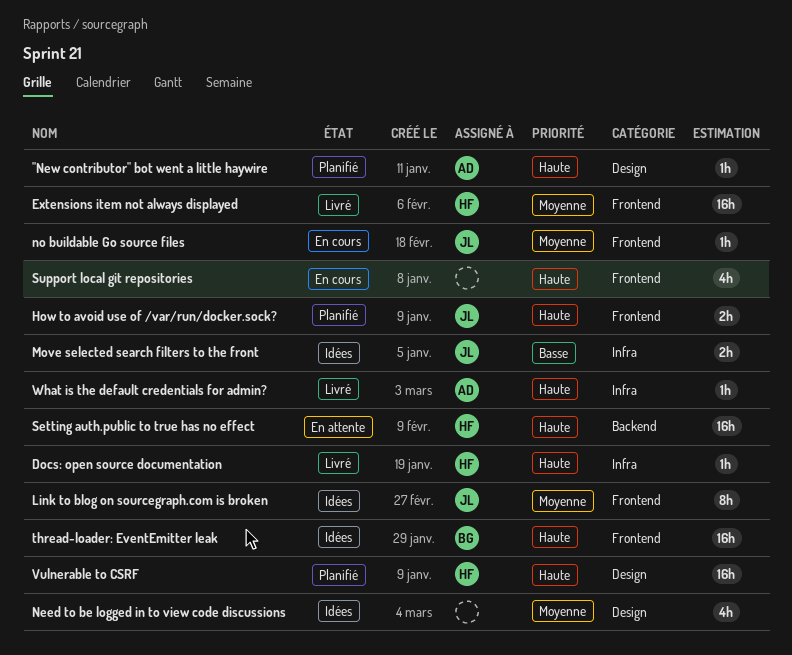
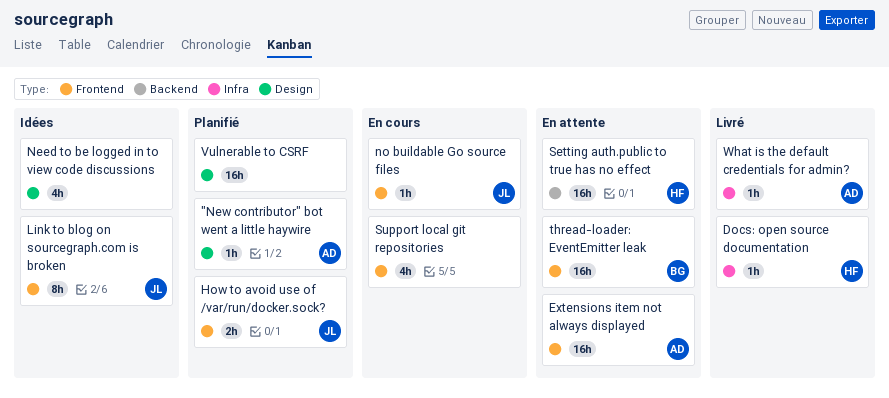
Extensions item not always displayed, status: Livré -> En attente
Extensions item not always displayed, owner: HF -> AD
Move selected search filters to the front: present -> none
thread-loader: EventEmitter leak, status: Idées -> En attente
Vulnerable to CSRF, owner: HF -> none

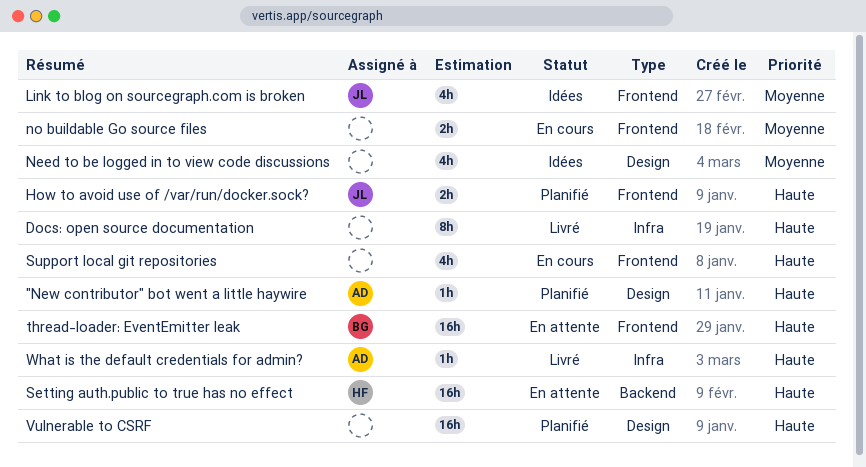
Docs: open source documentation, owner: HF -> none
Docs: open source documentation, estimate: 1h -> 8h
Extensions item not always displayed: present -> none
Link to blog on sourcegraph.com is broken, estimate: 8h -> 4h
no buildable Go source files, owner: JL -> none
no buildable Go source files, estimate: 1h -> 2h

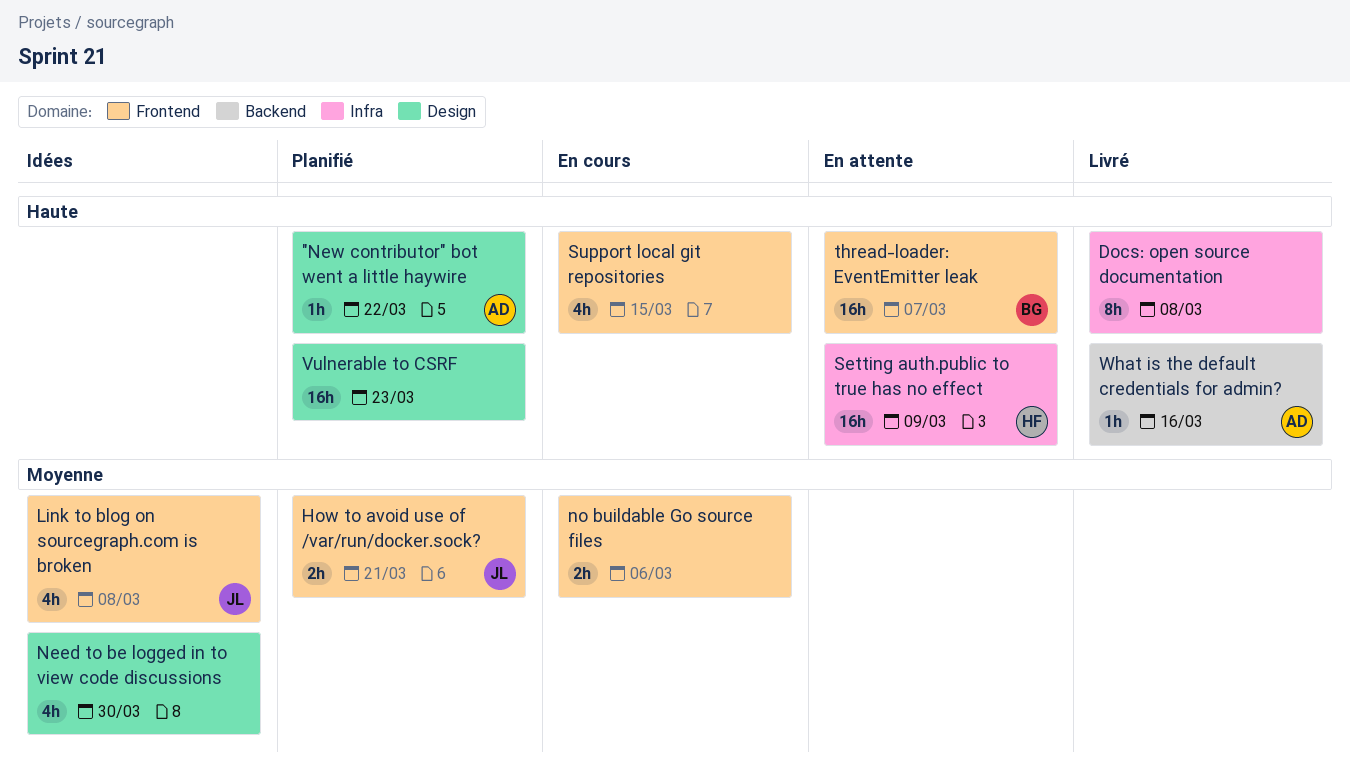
How to avoid use of /var/run/docker.sock?, priority: Haute -> Moyenne
Setting auth.public to true has no effect, label: Backend -> Infra
What is the default credentials for admin?, label: Infra -> Backend

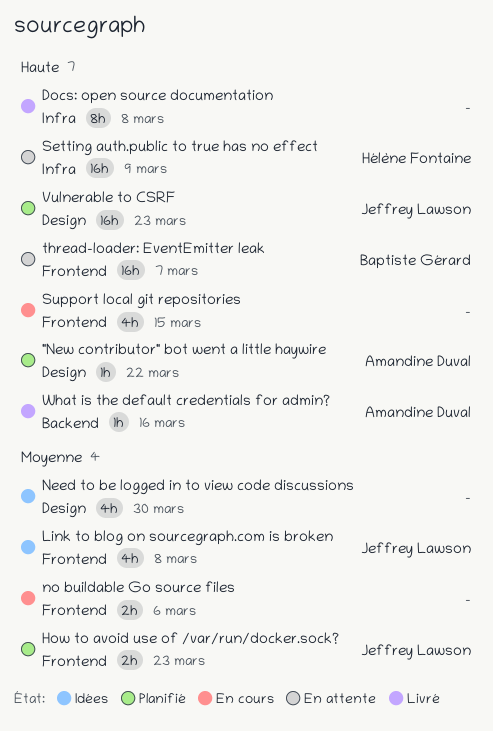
How to avoid use of /var/run/docker.sock?, due: Mar 21 -> Mar 23
Vulnerable to CSRF, owner: none -> Jeffrey Lawson

